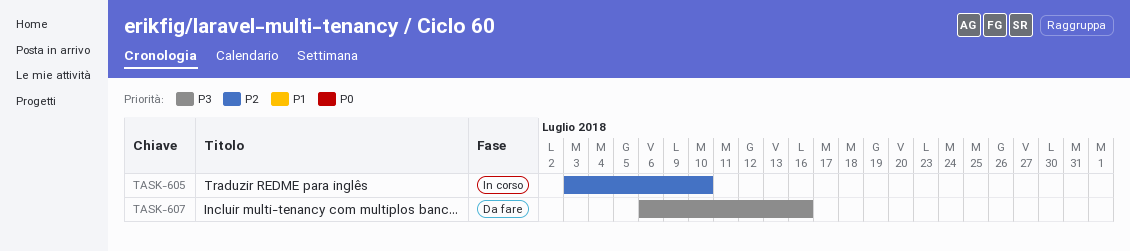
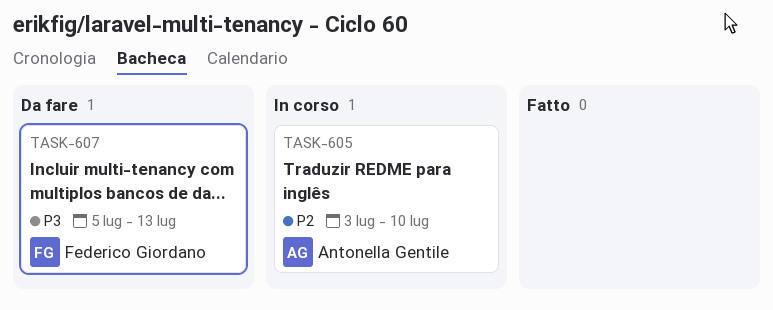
TASK-607, start: Jul 6 -> Jul 5
TASK-607, due: Jul 16 -> Jul 13

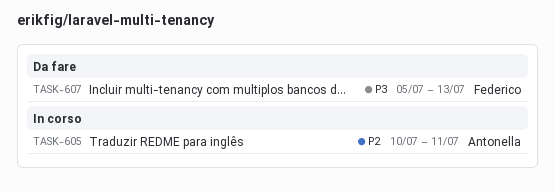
TASK-605, start: Jul 3 -> Jul 10
TASK-605, due: Jul 10 -> Jul 11

